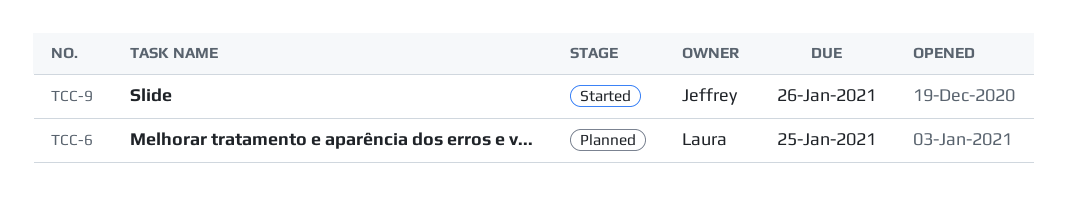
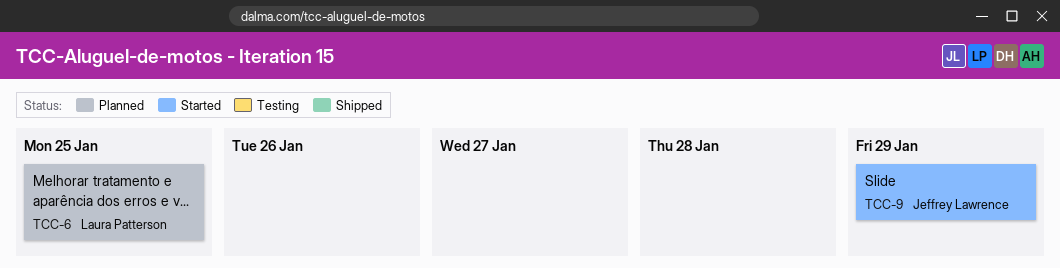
TCC-9, due: Jan 26 -> Jan 29

